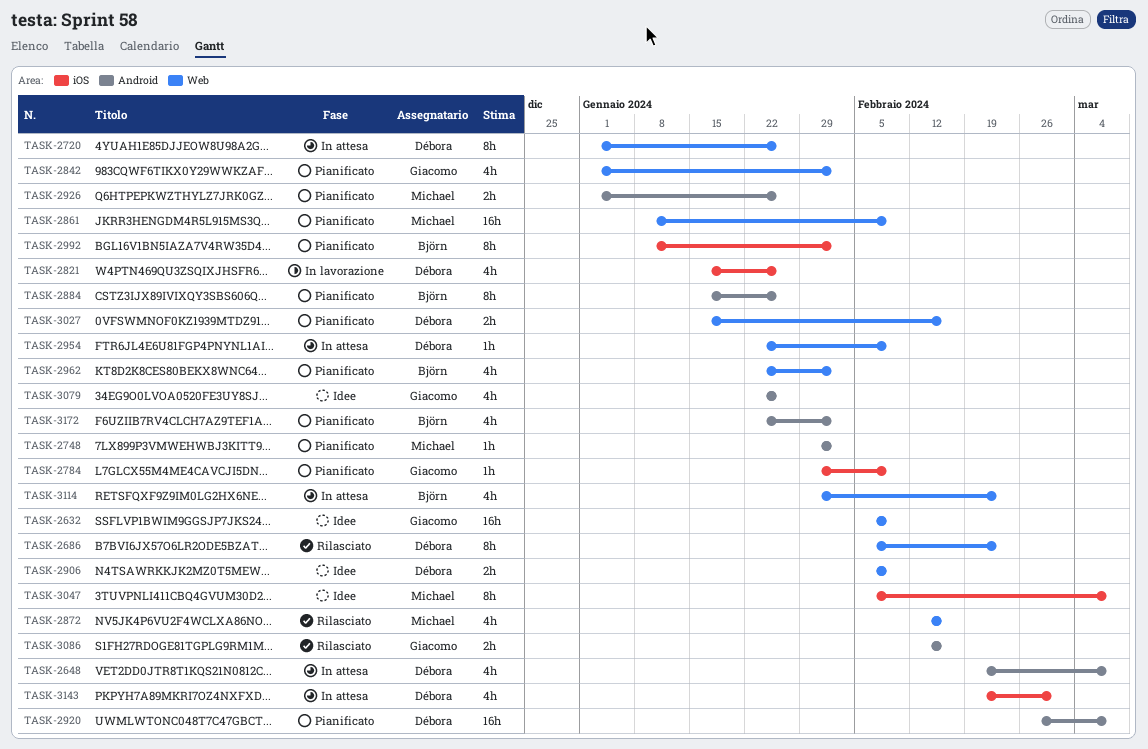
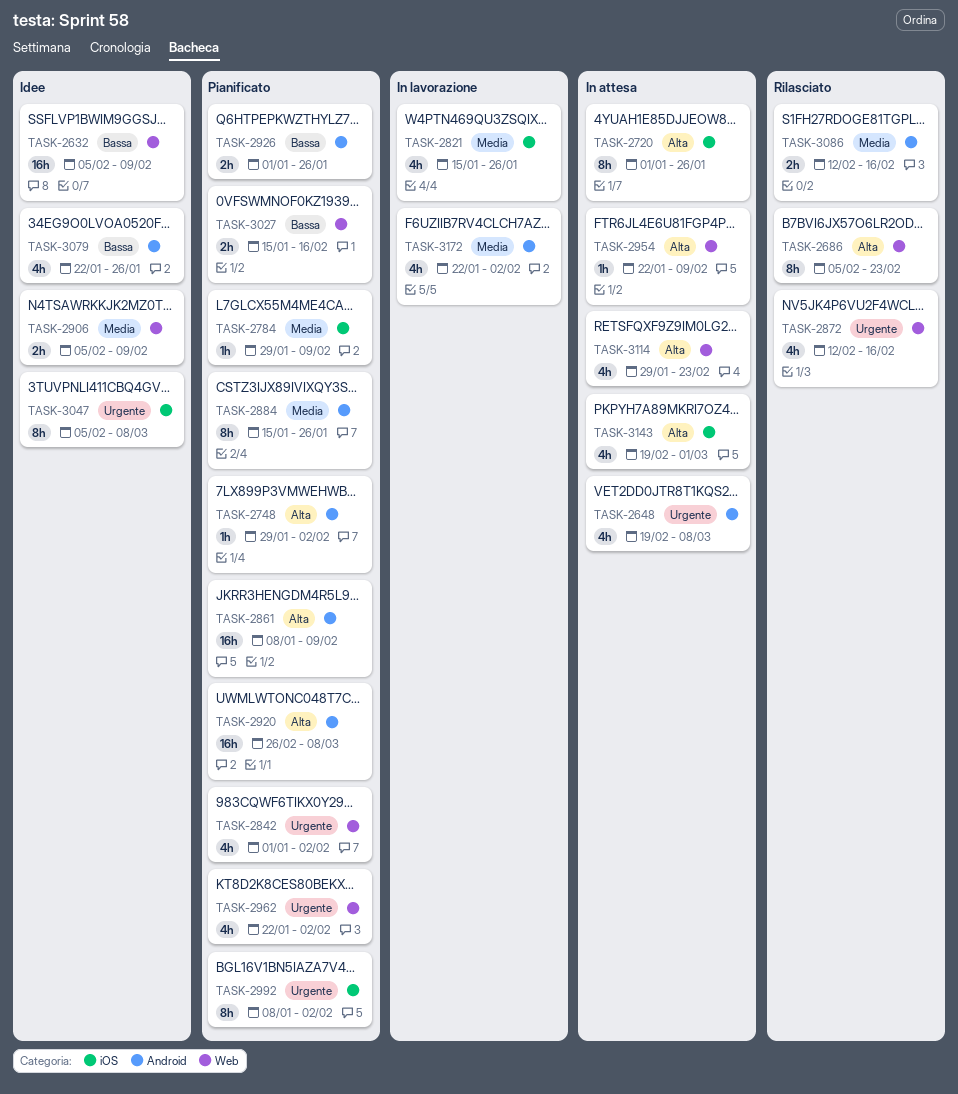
TASK-2720, label: Web -> iOS
TASK-2861, label: Web -> Android
TASK-3172, status: Pianificato -> In lavorazione

